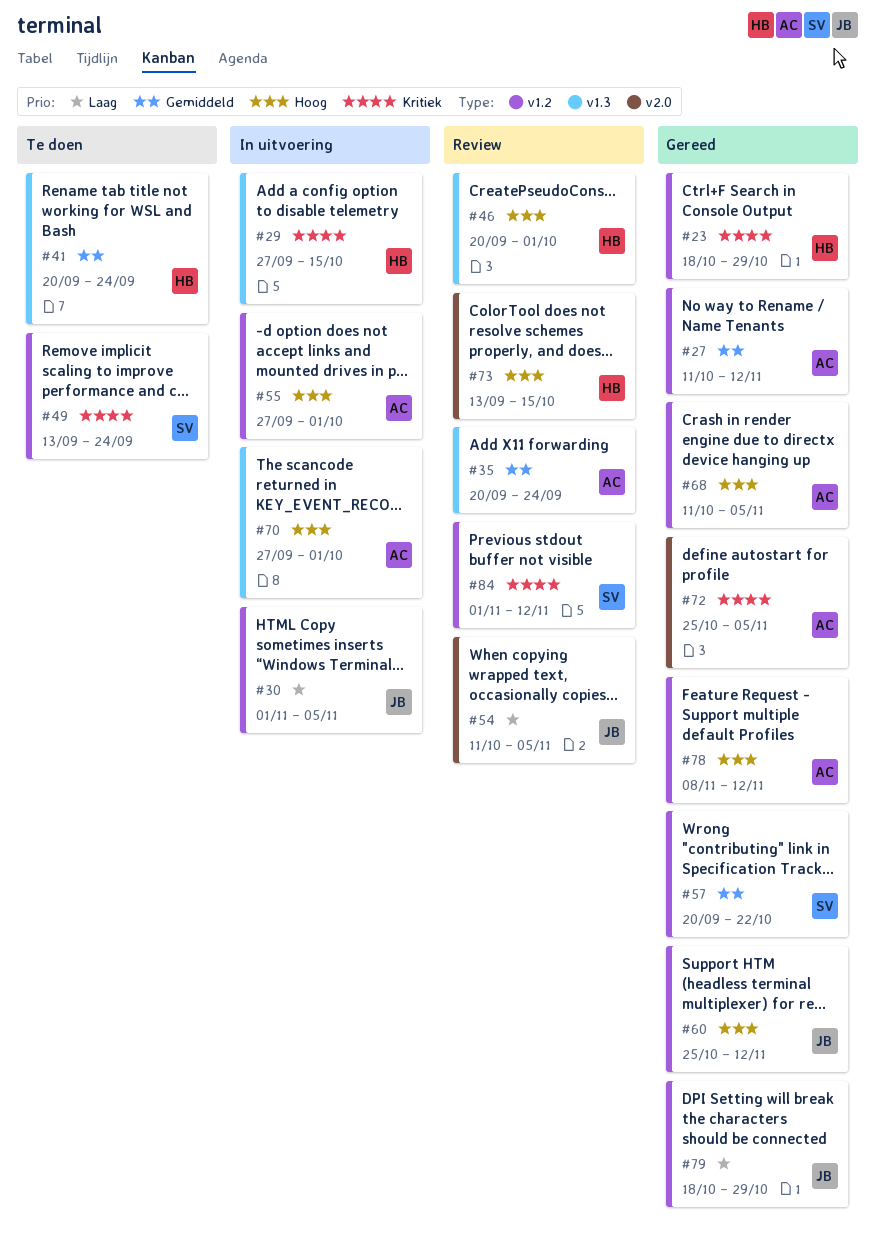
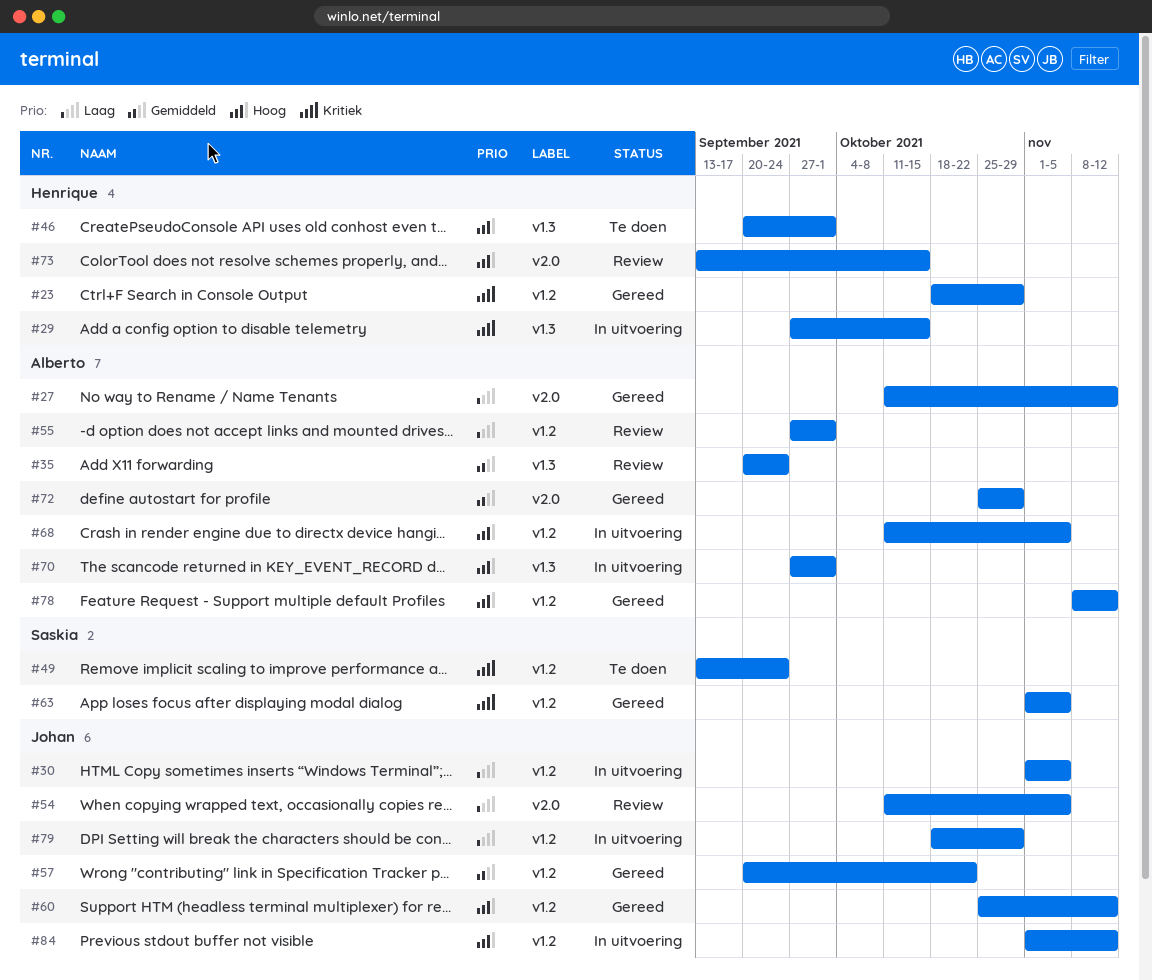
#27, priority: Gemiddeld -> Laag
#27, label: v1.2 -> v2.0
#41: present -> none
#46, status: Review -> Te doen
#55, status: In uitvoering -> Review
#55, priority: Hoog -> Laag
#57, owner: Saskia -> Johan
#63: none -> present
#68, status: Gereed -> In uitvoering
#72, priority: Kritiek -> Gemiddeld
#72, due: Nov 5 -> Oct 29
#79, status: Gereed -> In uitvoering
#84, status: Review -> In uitvoering
#84, owner: Saskia -> Johan
#84, priority: Kritiek -> Hoog

